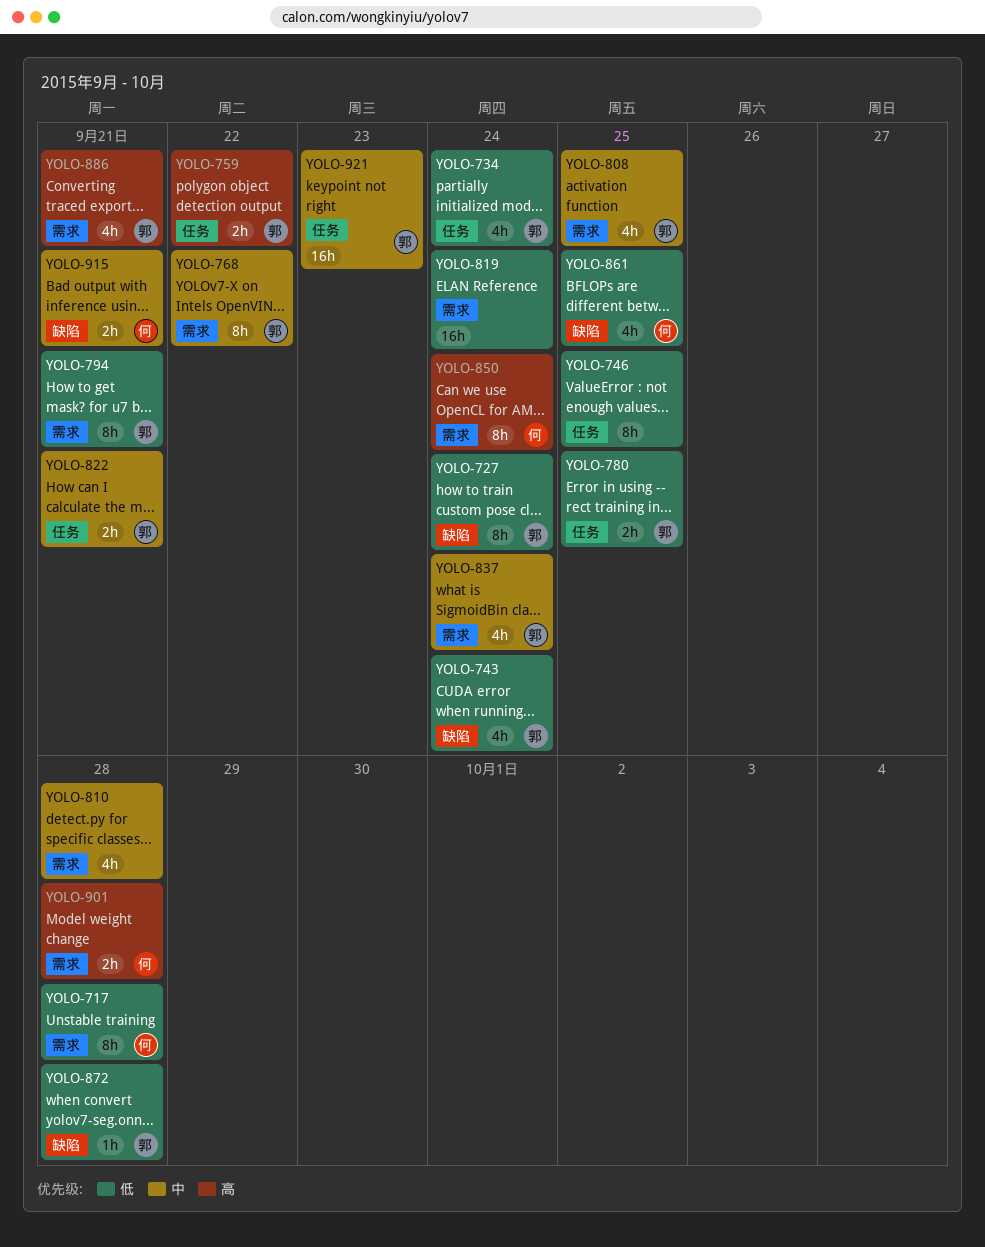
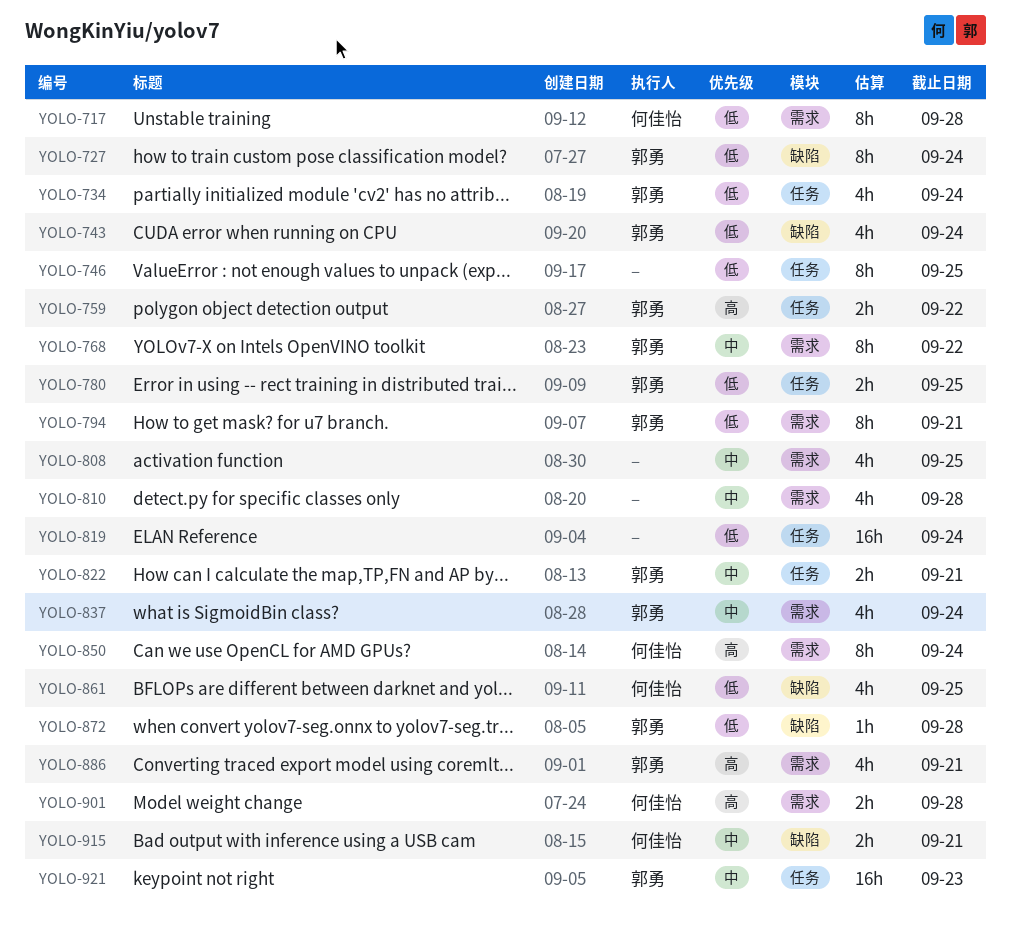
YOLO-808, owner: 郭勇 -> none
YOLO-819, label: 需求 -> 任务

